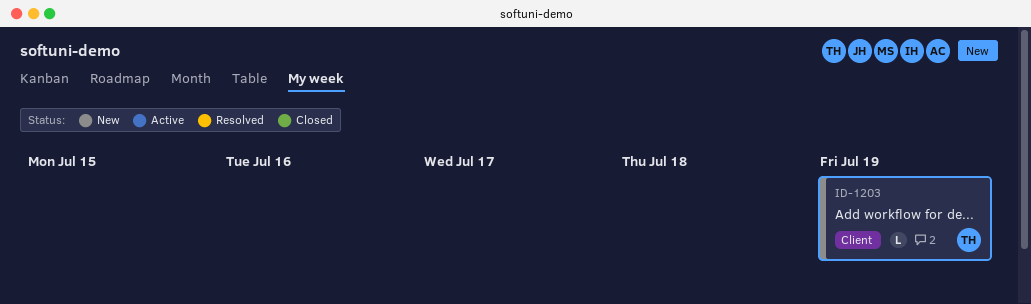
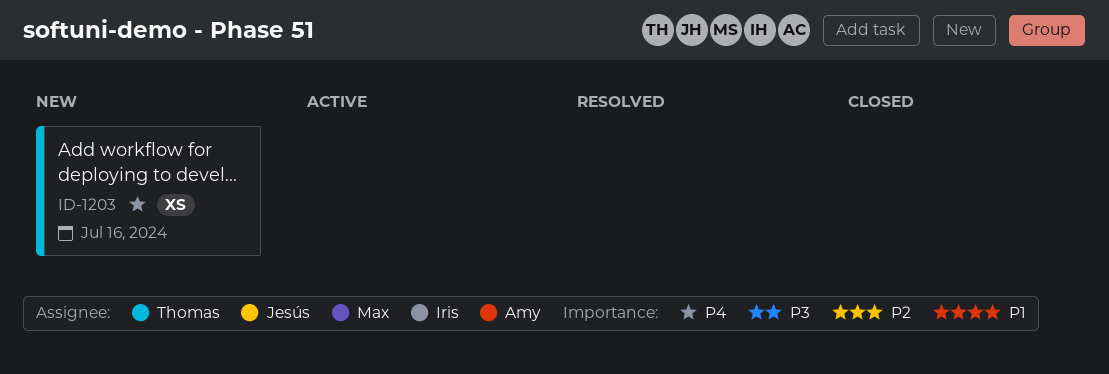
ID-1203, estimate: L -> XS
ID-1203, due: Jul 19 -> Jul 16

